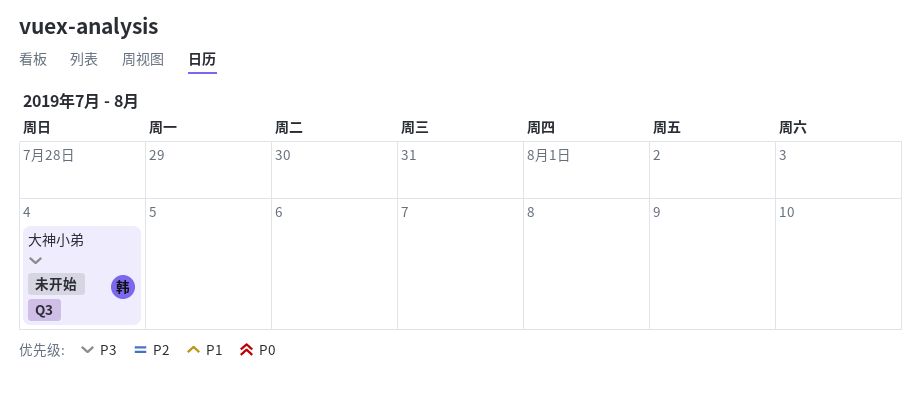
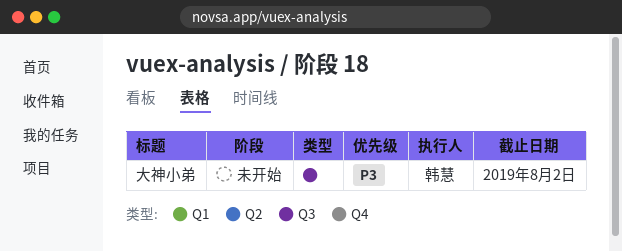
大神小弟, due: Aug 4 -> Aug 2

